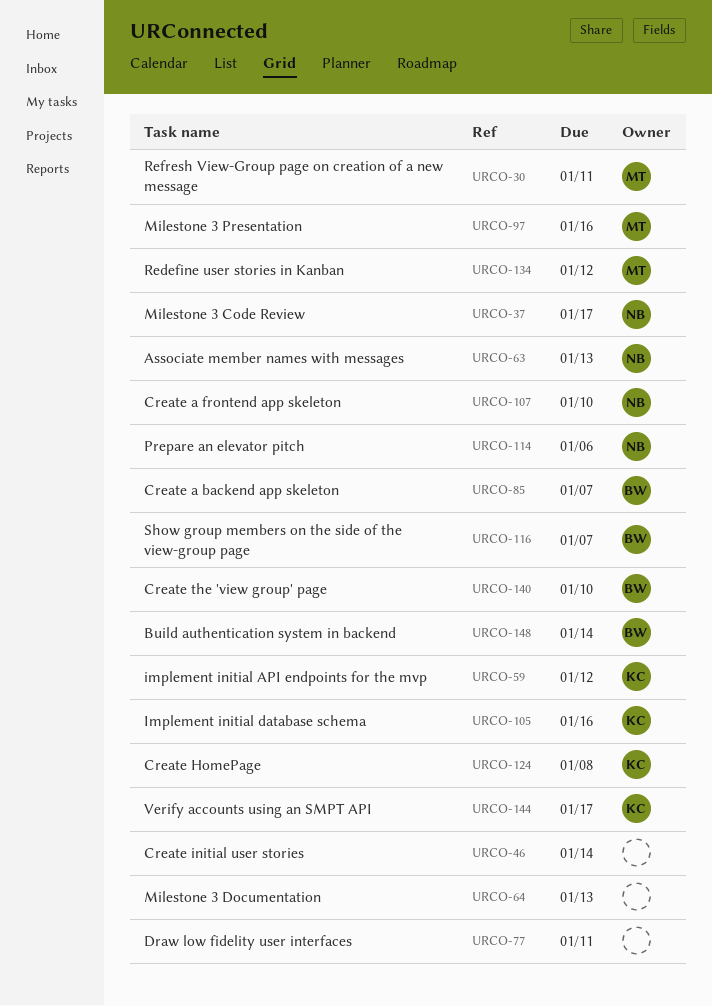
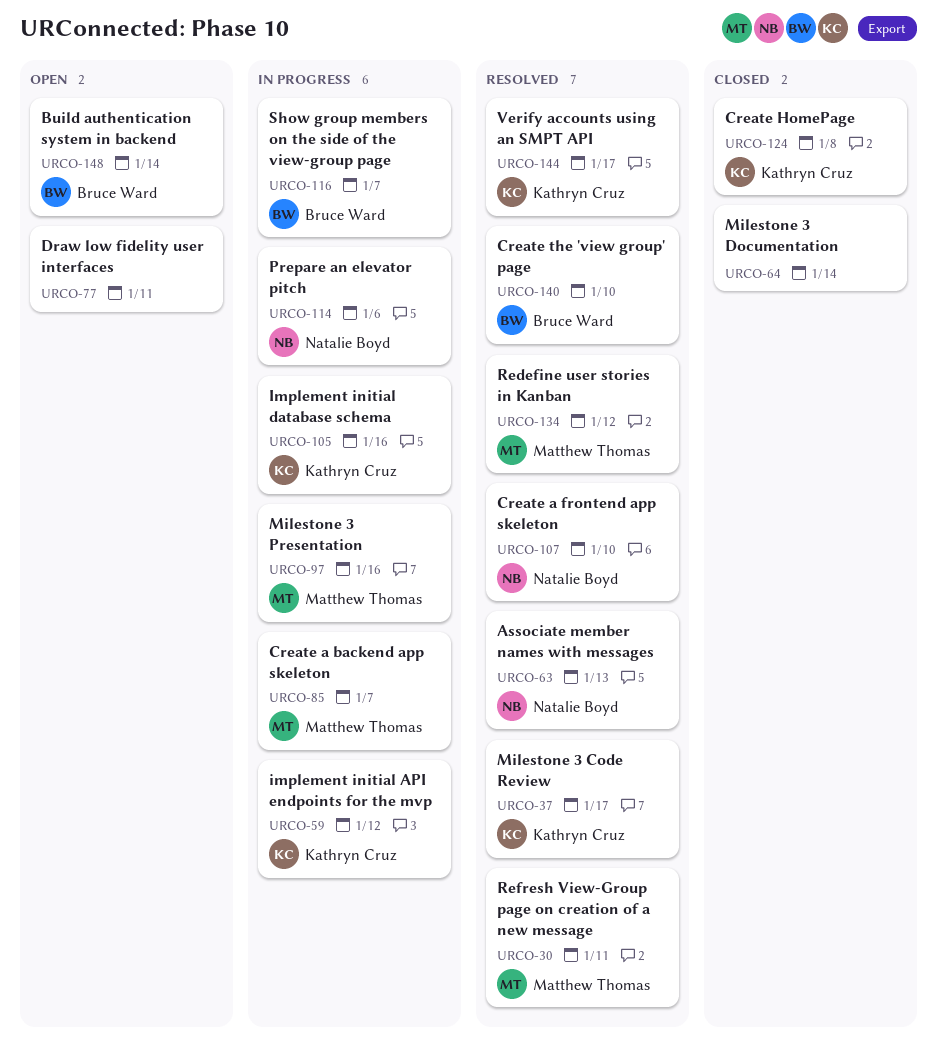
URCO-37, owner: Natalie Boyd -> Kathryn Cruz
URCO-46: present -> none
URCO-64, due: Jan 13 -> Jan 14
URCO-85, owner: Bruce Ward -> Matthew Thomas

